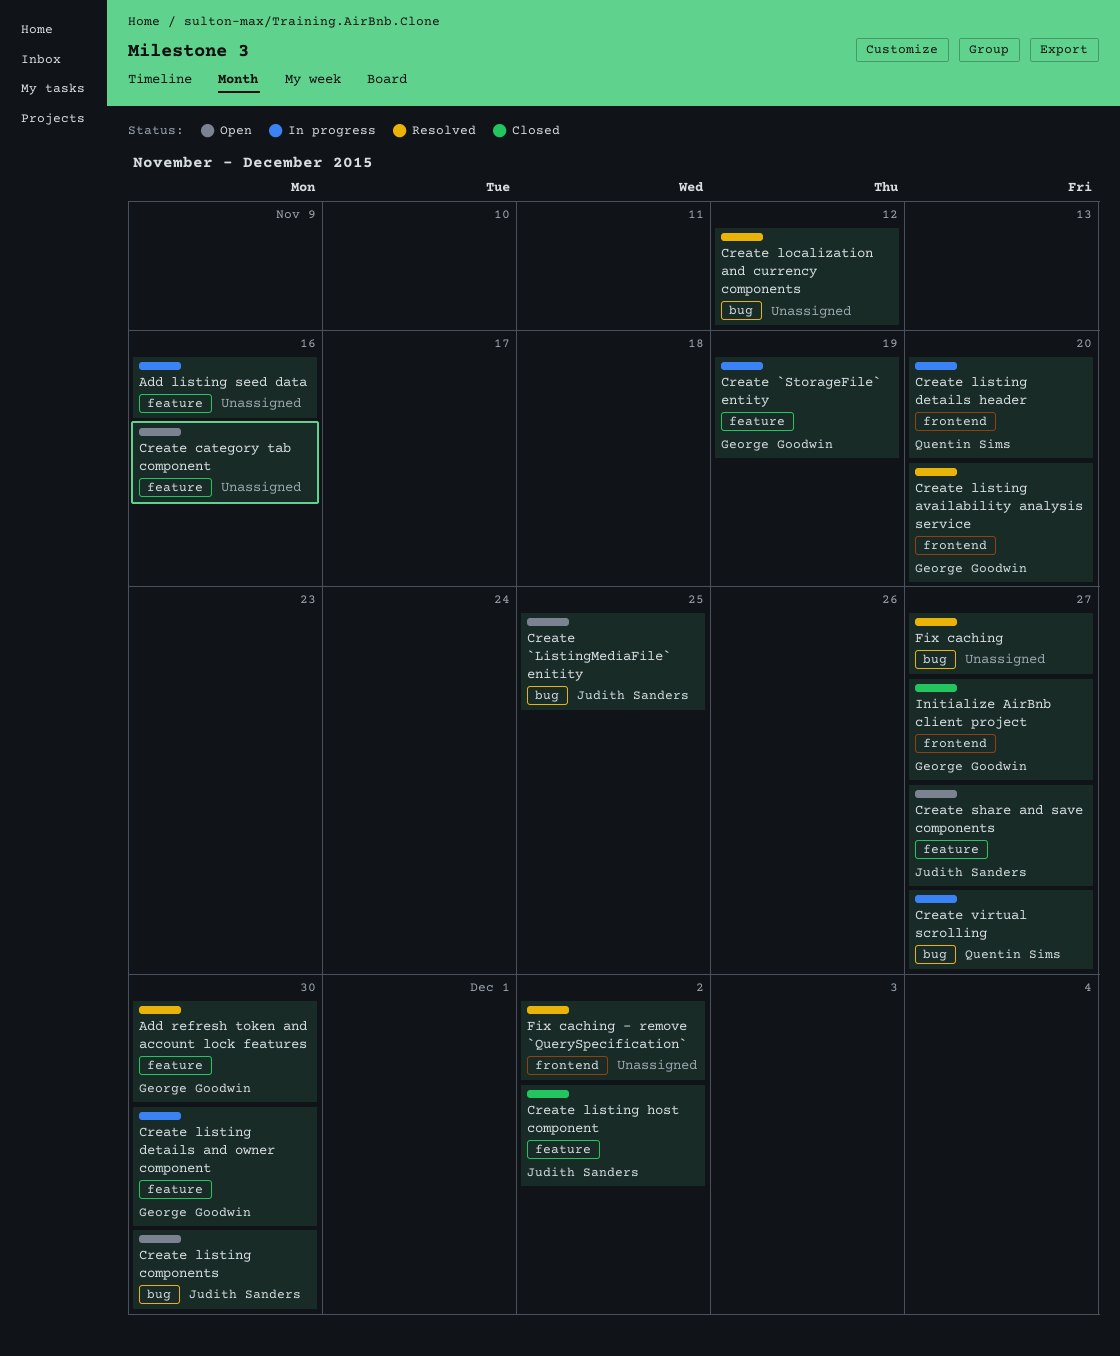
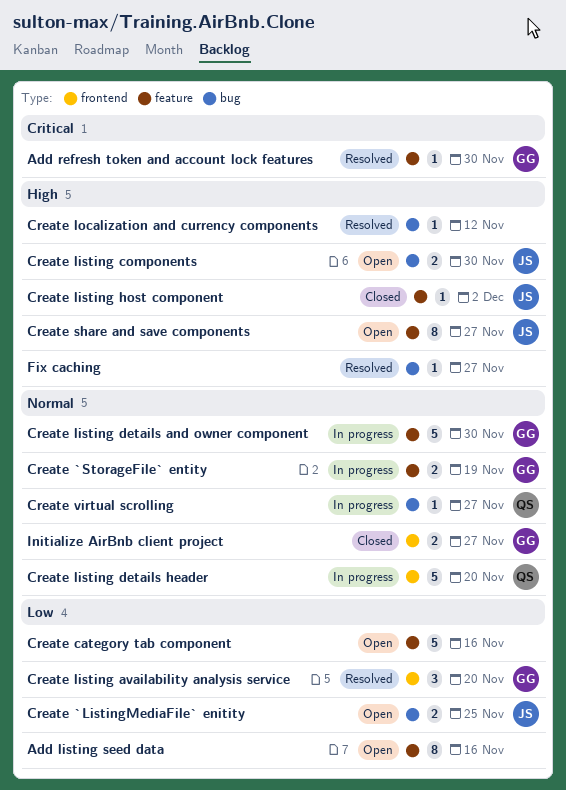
Add listing seed data, status: In progress -> Open
Fix caching - remove `QuerySpecification`: present -> none

